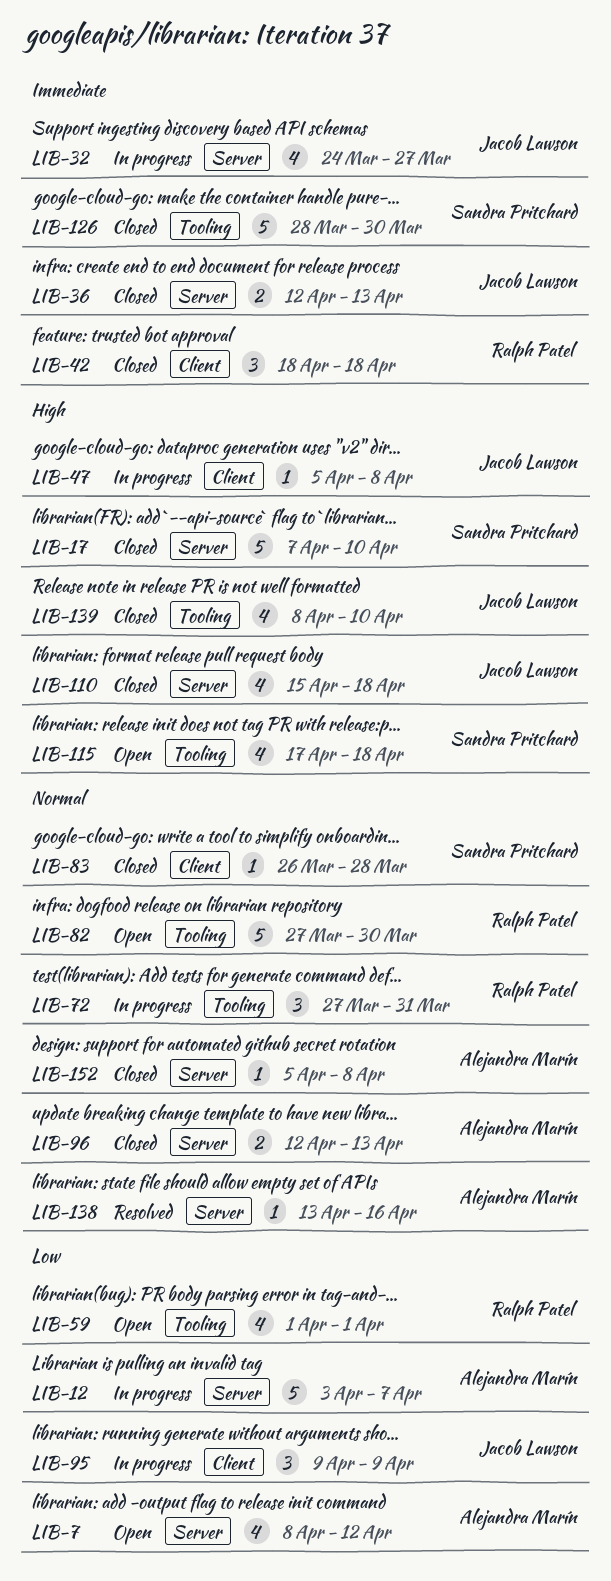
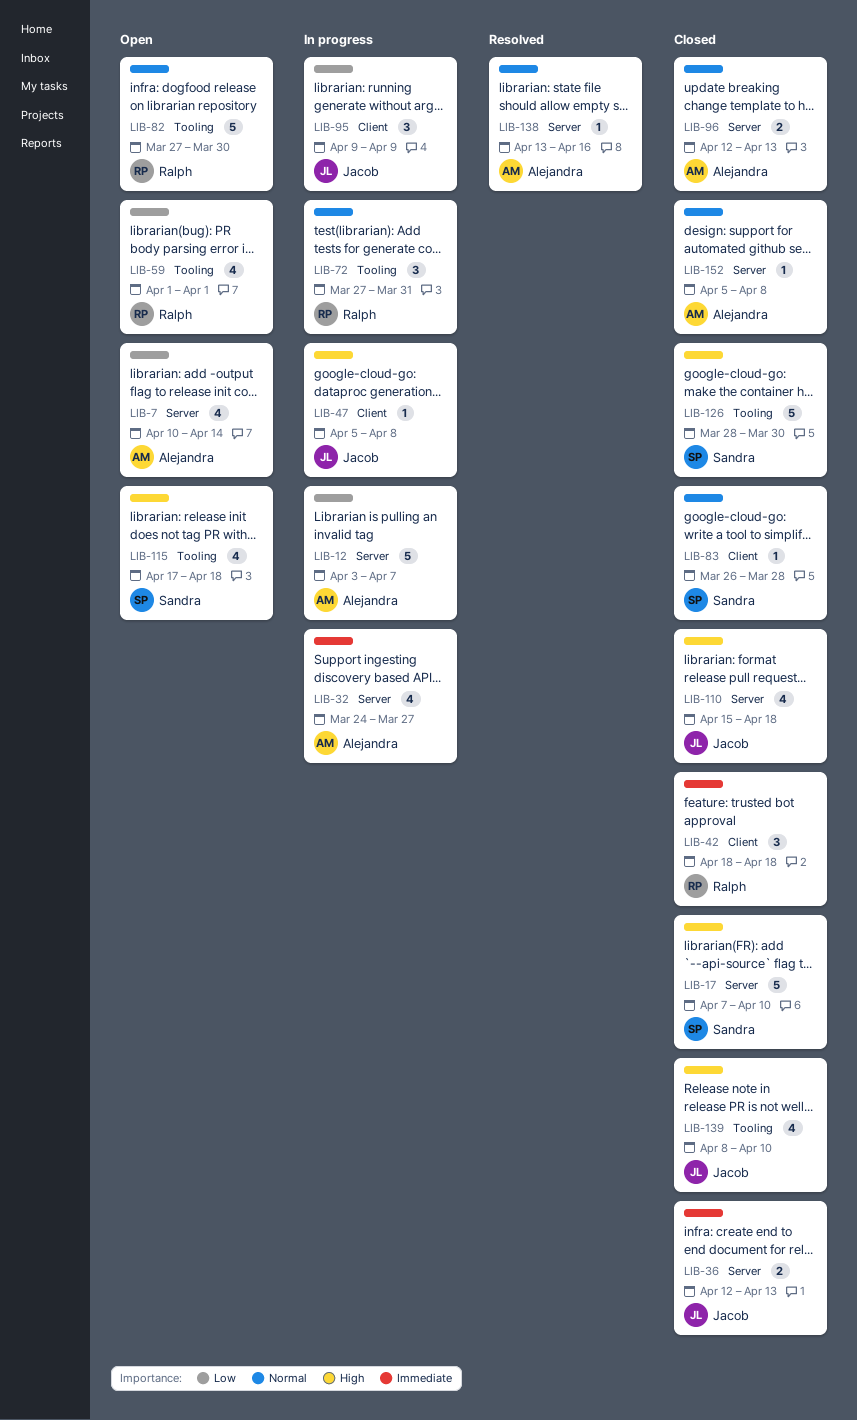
LIB-7, start: Apr 8 -> Apr 10
LIB-7, due: Apr 12 -> Apr 14
LIB-32, owner: Jacob Lawson -> Alejandra Marín
LIB-126, priority: Immediate -> High

